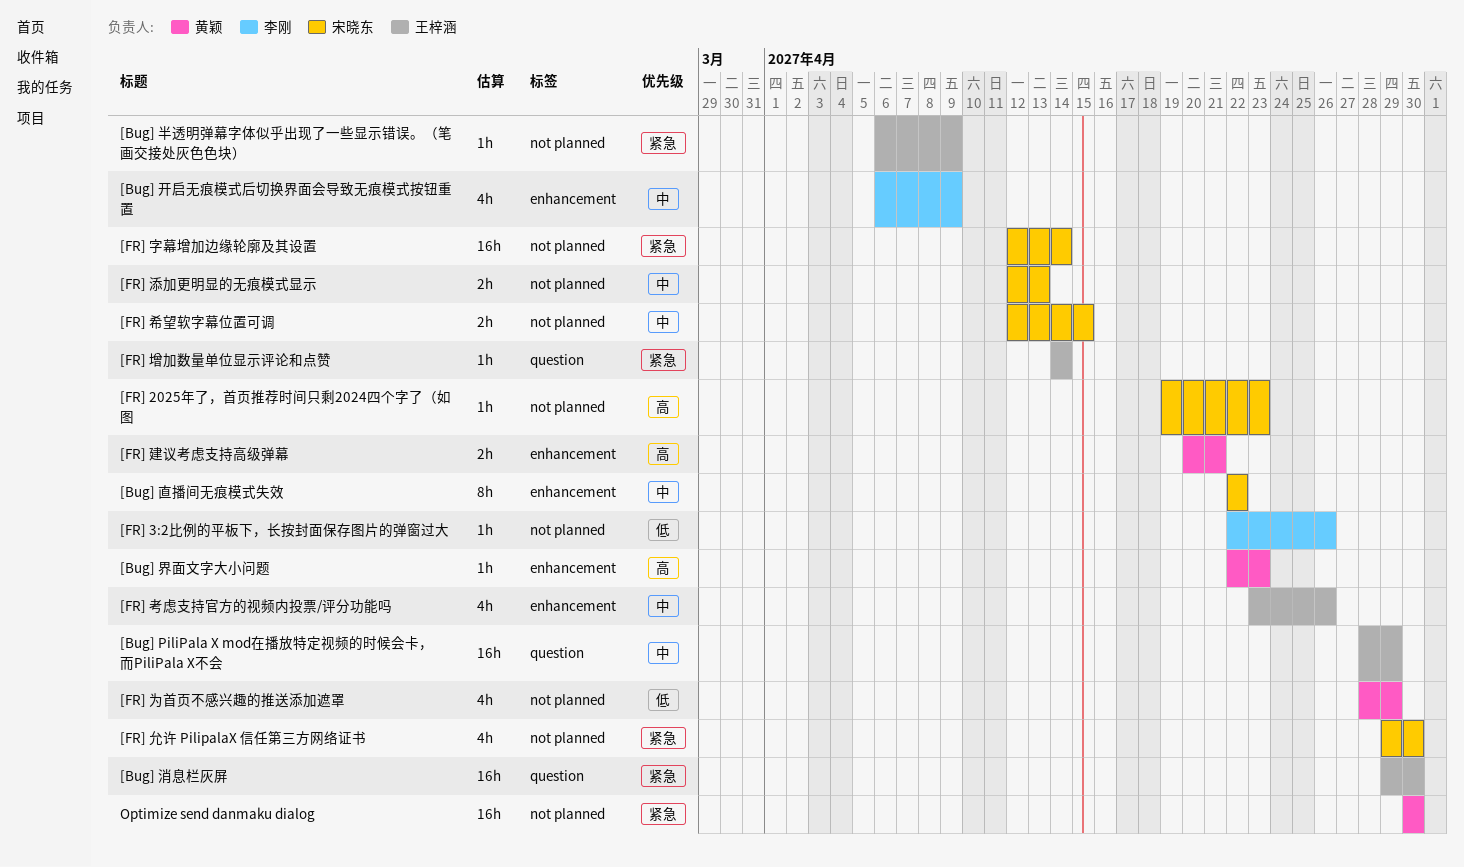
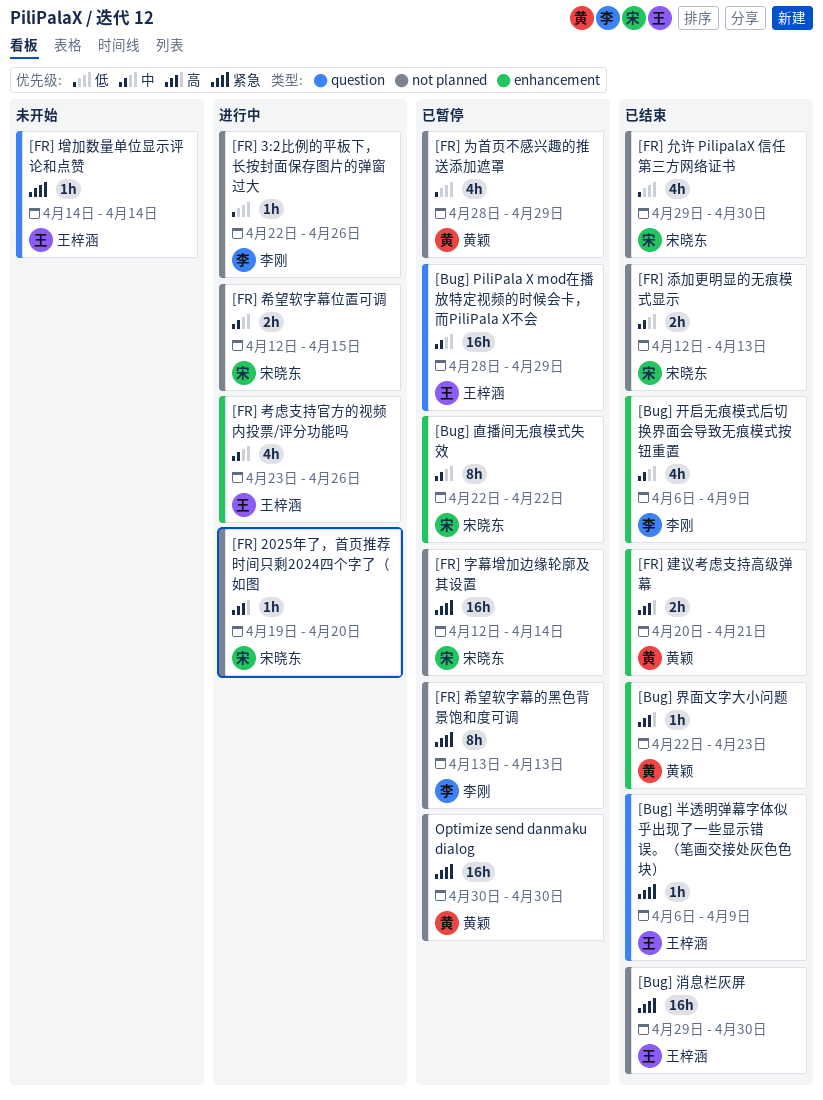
[Bug] 半透明弹幕字体似乎出现了一些显示错误。（笔画交接处灰色色块）, label: not planned -> question
[Bug] 消息栏灰屏, label: question -> not planned
[FR] 2025年了，首页推荐时间只剩2024四个字了（如图, due: Apr 23 -> Apr 20
[FR] 允许 PilipalaX 信任第三方网络证书, priority: 紧急 -> 低
[FR] 希望软字幕的黑色背景饱和度可调: none -> present

